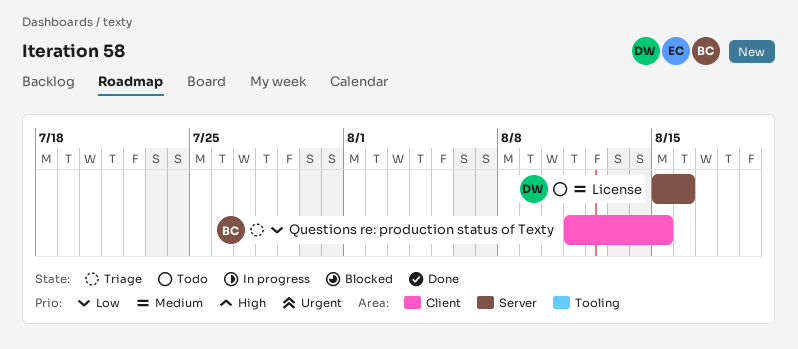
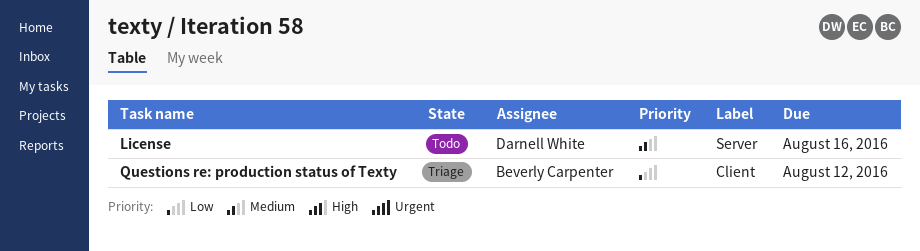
Questions re: production status of Texty, due: Aug 15 -> Aug 12

